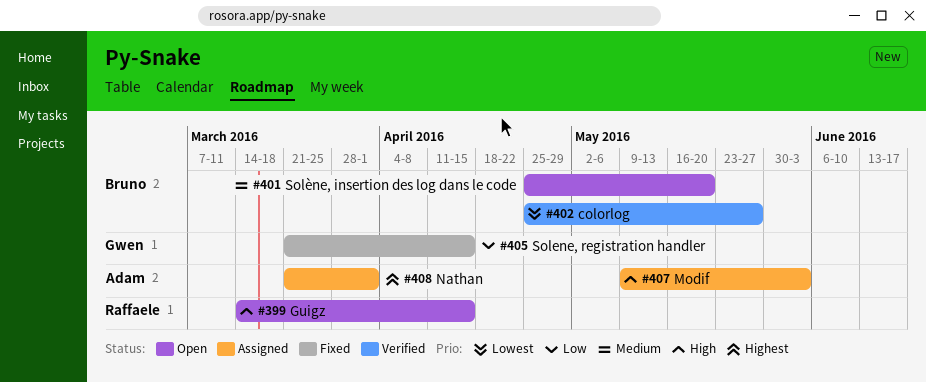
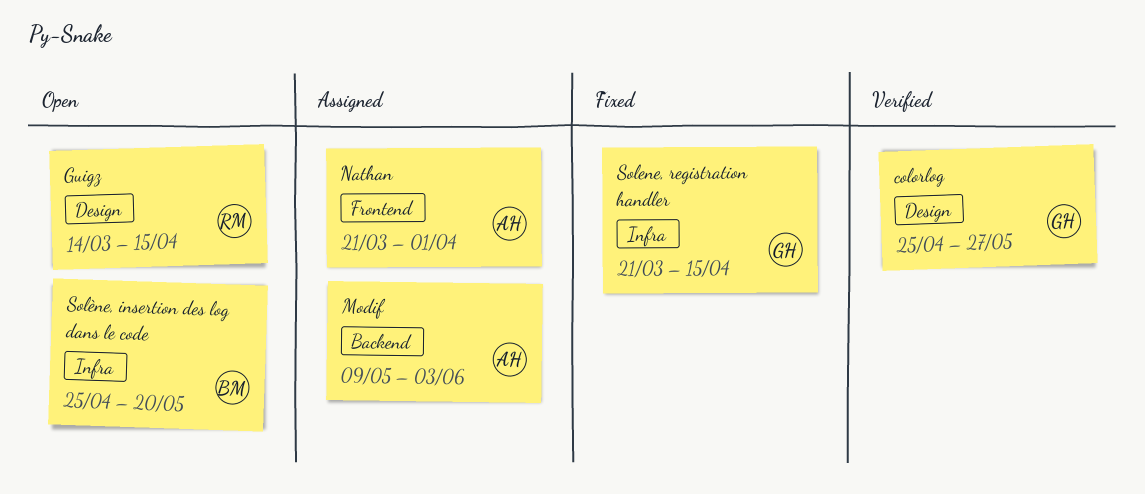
colorlog, owner: Bruno -> Gwen

